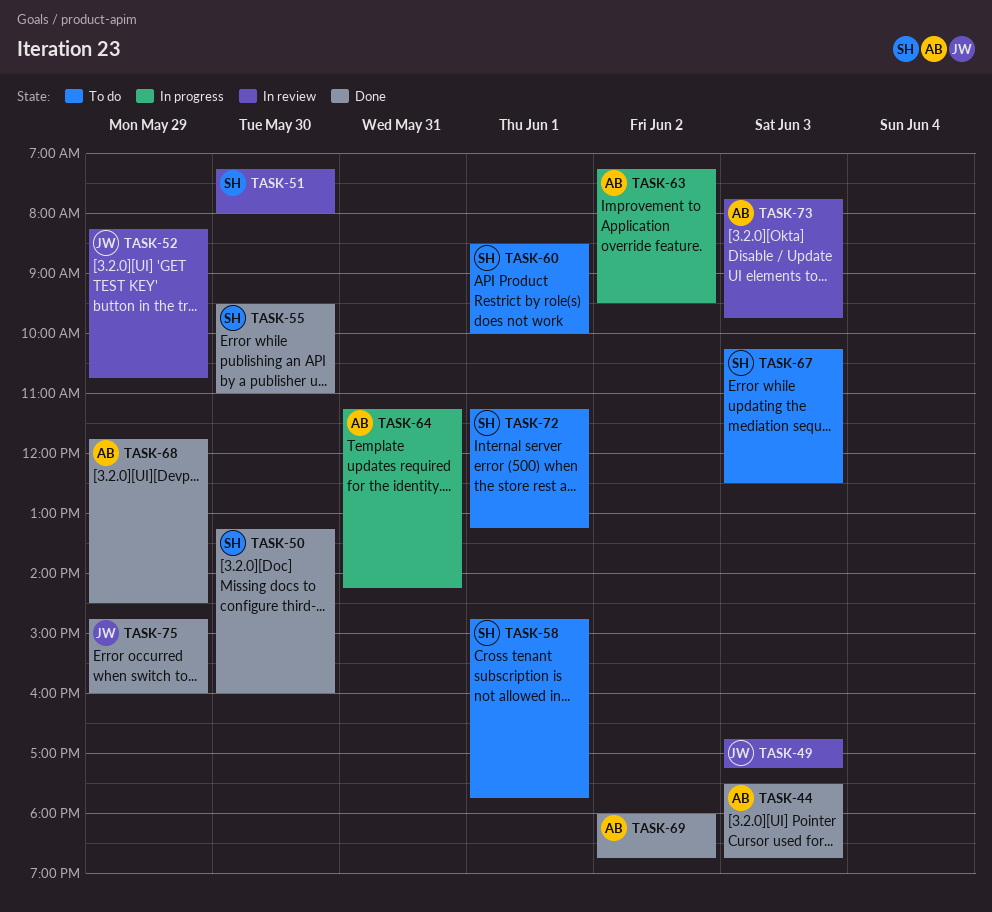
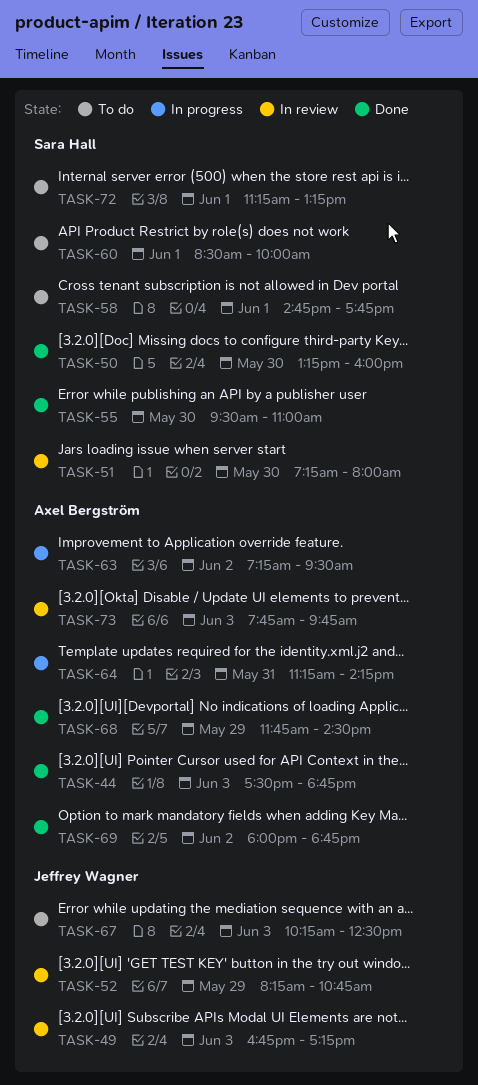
TASK-67, owner: Sara Hall -> Jeffrey Wagner
TASK-75: present -> none

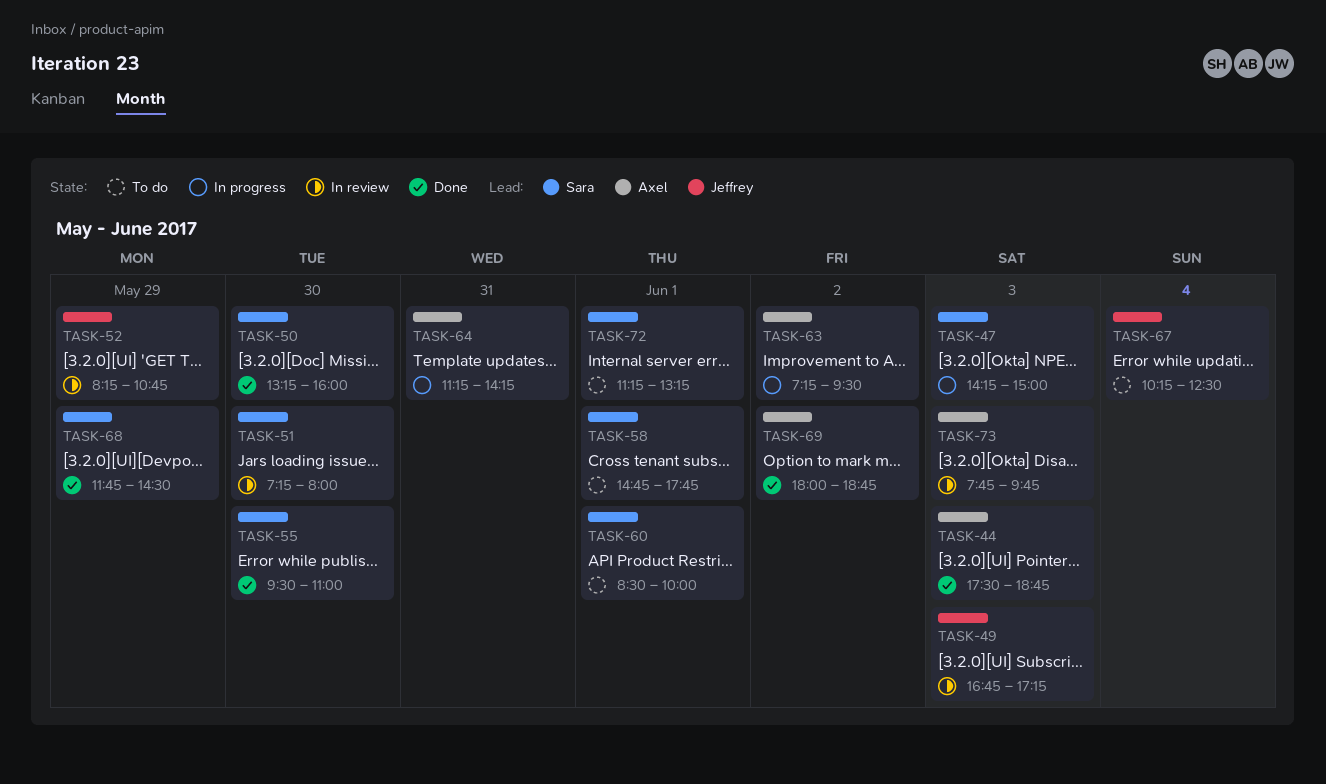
TASK-47: none -> present
TASK-67, day: Jun 3 -> Jun 4
TASK-68, owner: Axel Bergström -> Sara Hall

